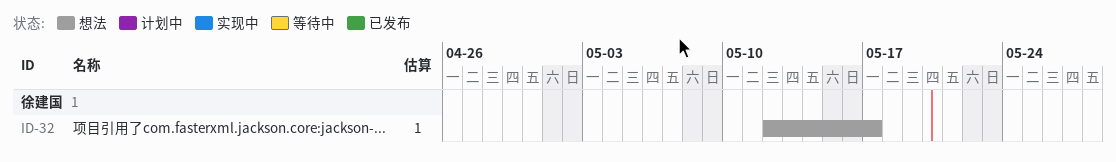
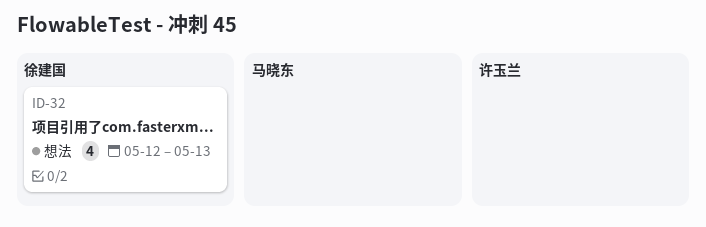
ID-32, estimate: 1 -> 4
ID-32, due: May 17 -> May 13

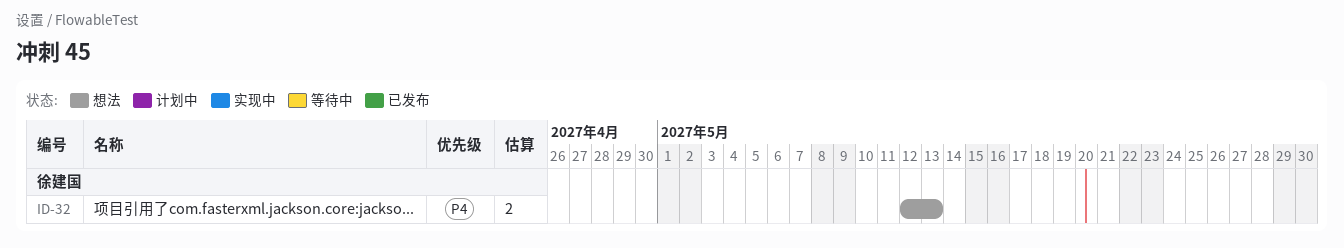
ID-32, estimate: 4 -> 2

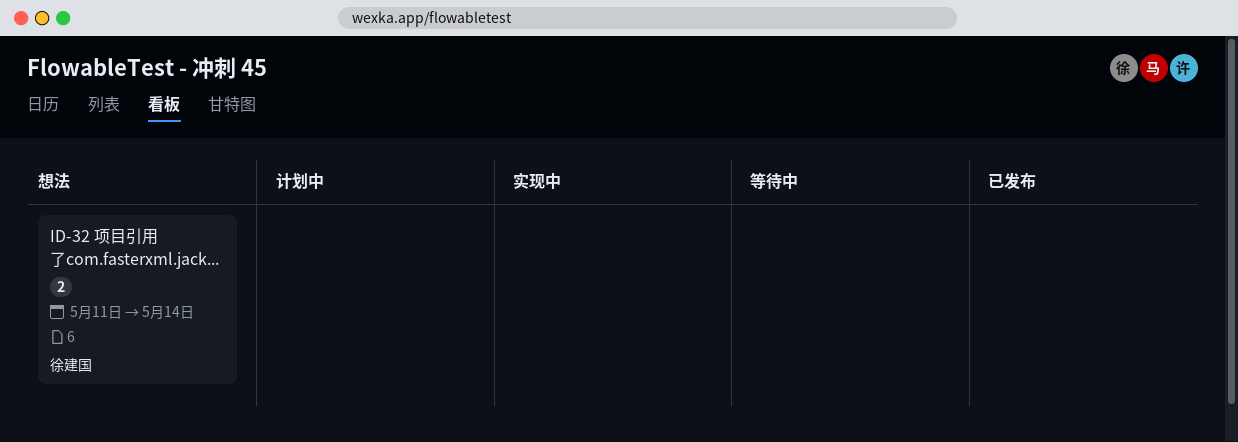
ID-32, start: May 12 -> May 11
ID-32, due: May 13 -> May 14

